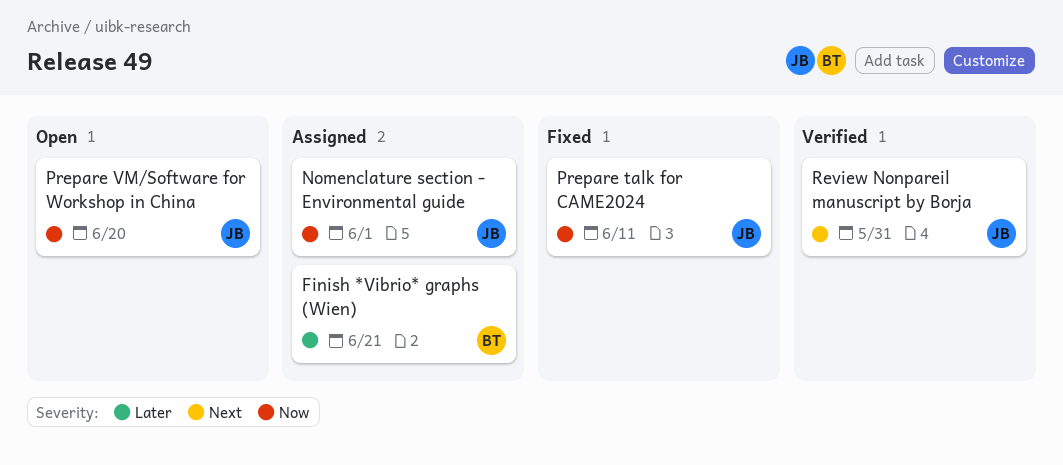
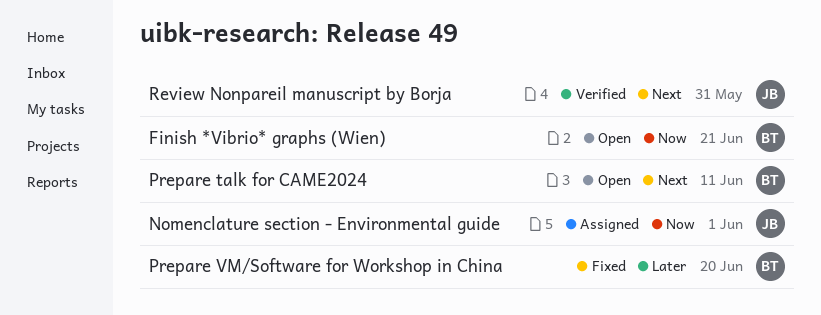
Finish *Vibrio* graphs (Wien), status: Assigned -> Open
Finish *Vibrio* graphs (Wien), priority: Later -> Now
Prepare talk for CAME2024, status: Fixed -> Open
Prepare talk for CAME2024, owner: JB -> BT
Prepare talk for CAME2024, priority: Now -> Next
Prepare VM/Software for Workshop in China, status: Open -> Fixed
Prepare VM/Software for Workshop in China, owner: JB -> BT
Prepare VM/Software for Workshop in China, priority: Now -> Later

